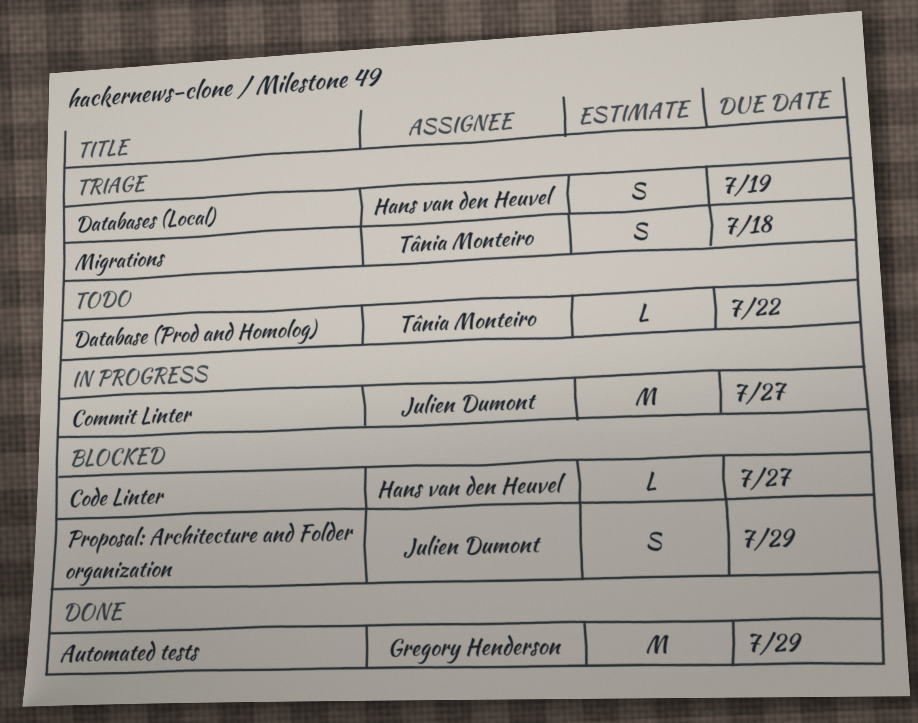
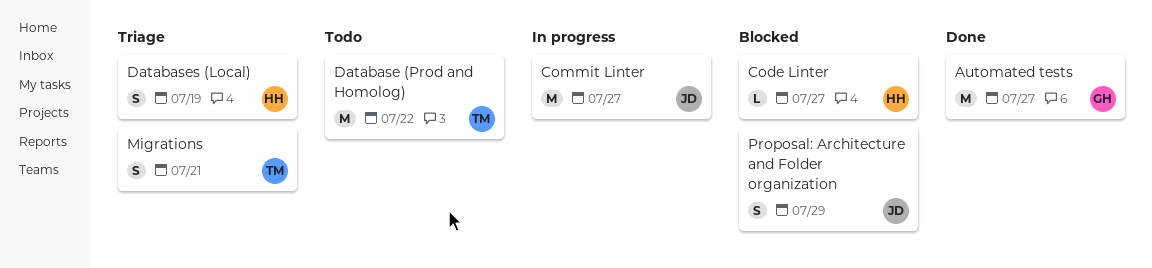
Automated tests, due: Jul 29 -> Jul 27
Database (Prod and Homolog), estimate: L -> M
Migrations, due: Jul 18 -> Jul 21

